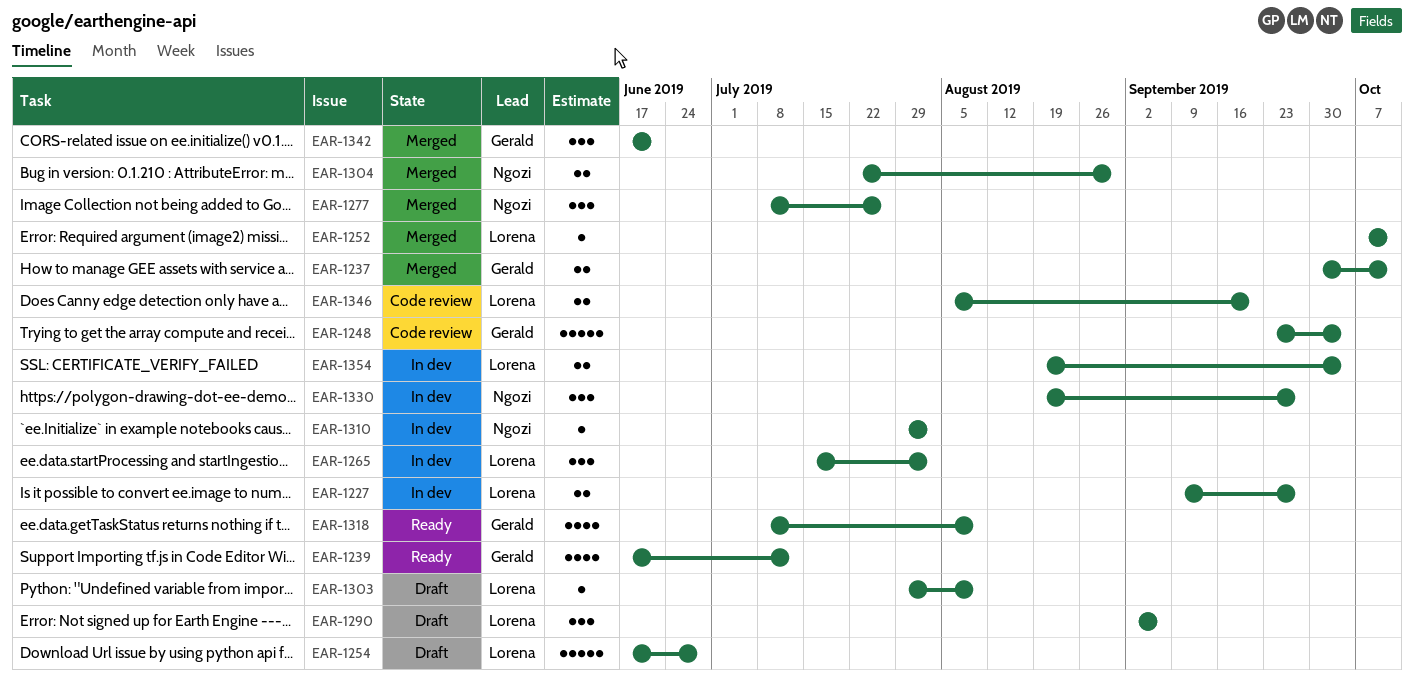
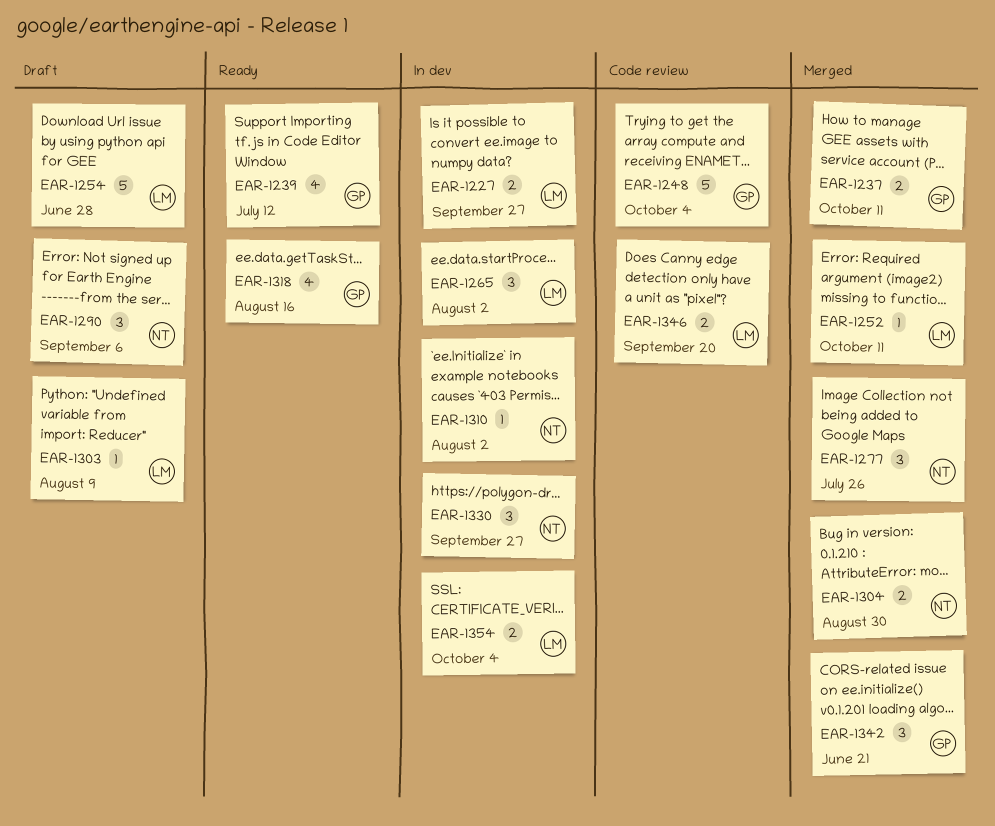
EAR-1290, owner: Lorena -> Ngozi
EAR-1318, due: Aug 9 -> Aug 16

